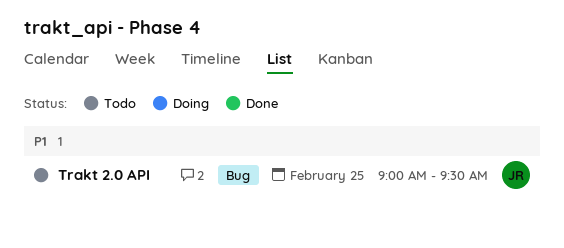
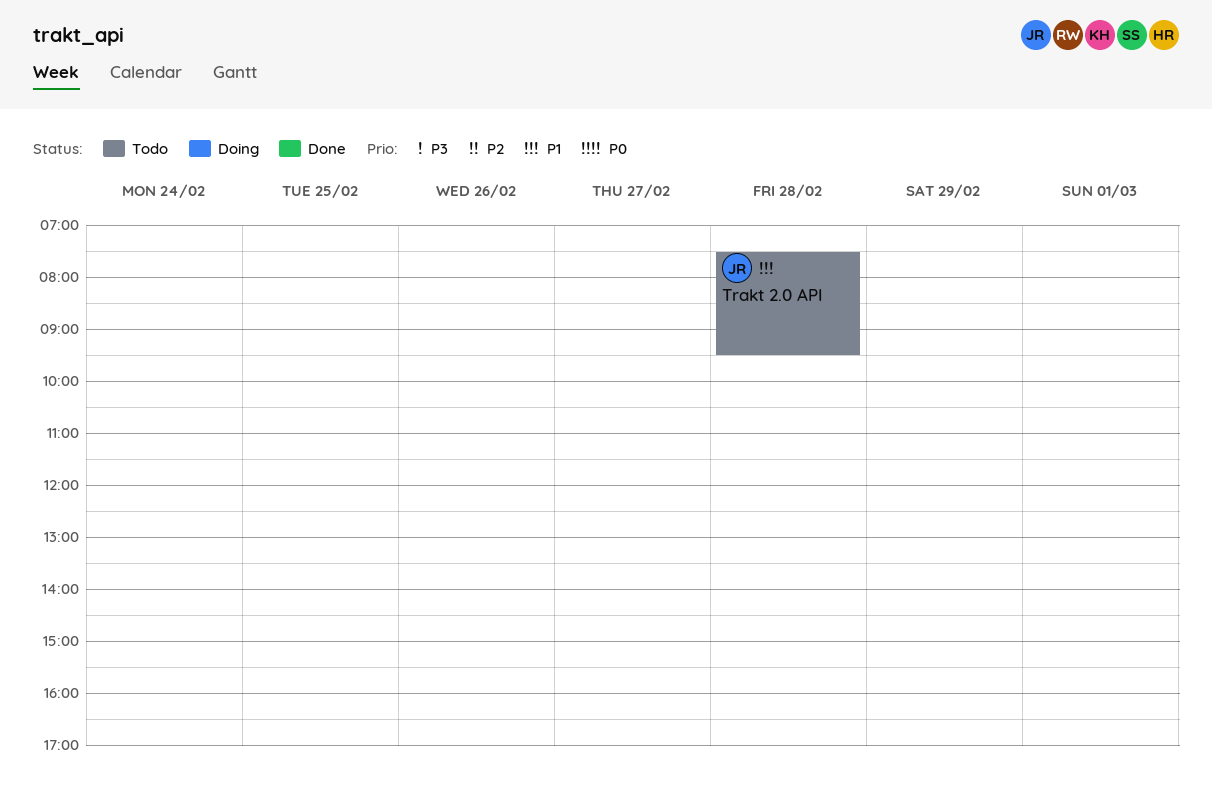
Trakt 2.0 API, day: Feb 25 -> Feb 28
Trakt 2.0 API, begins: 09:00 -> 07:30

